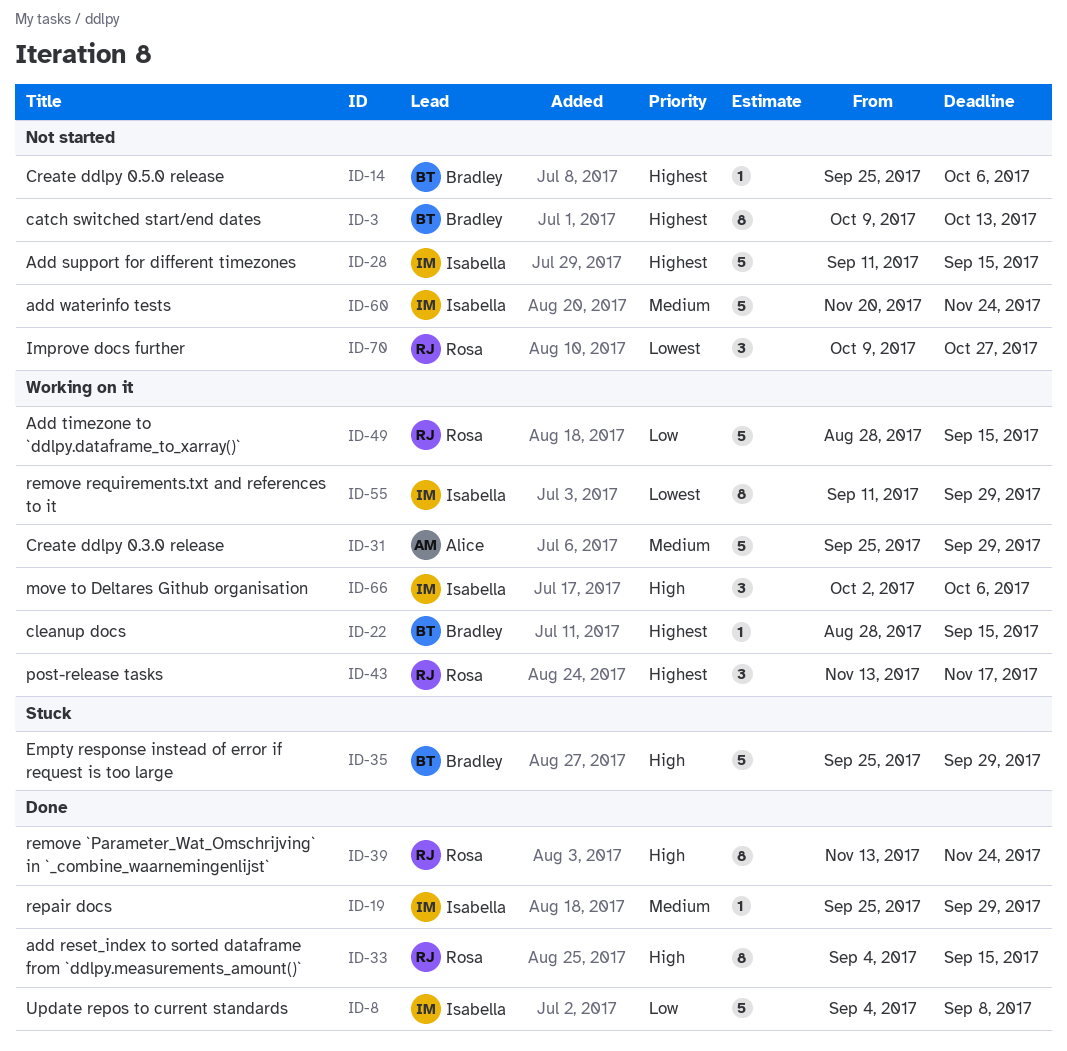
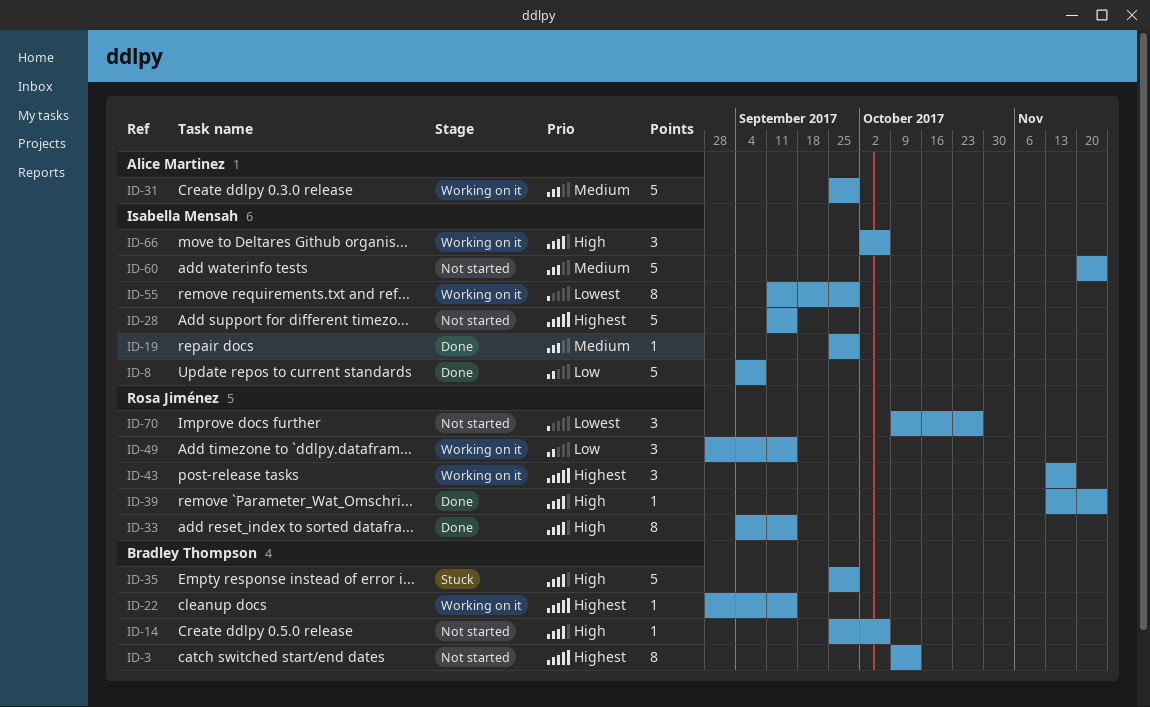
ID-14, priority: Highest -> High
ID-39, estimate: 8 -> 1
ID-49, estimate: 5 -> 3

